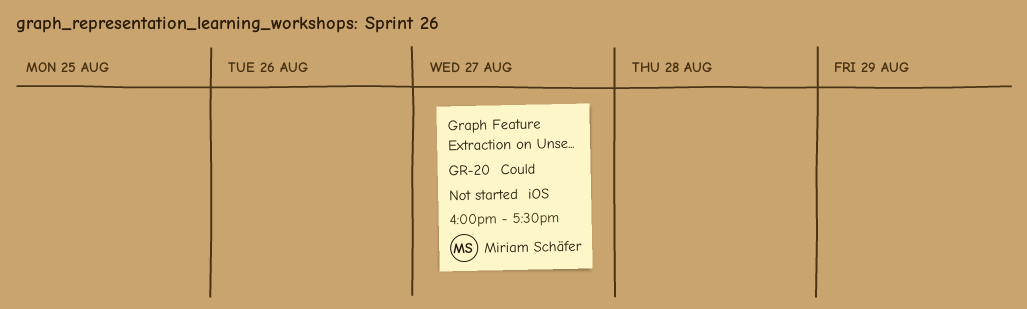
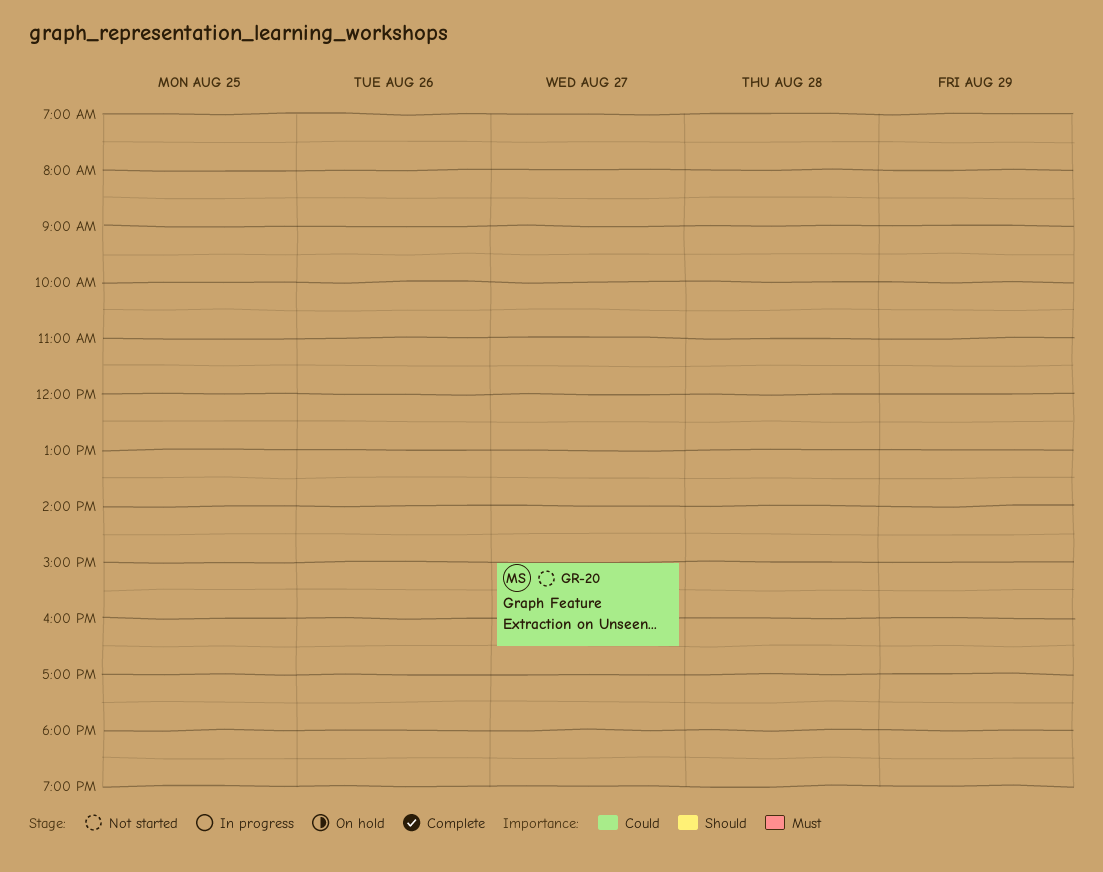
GR-20, begins: 16:00 -> 15:00
GR-20, ends: 17:30 -> 16:30

